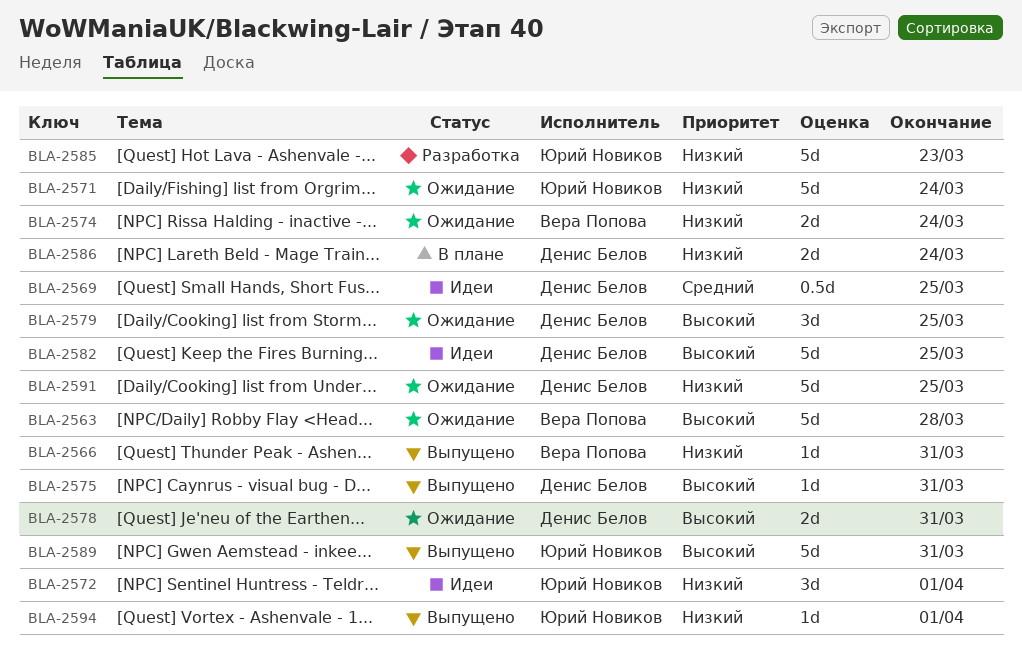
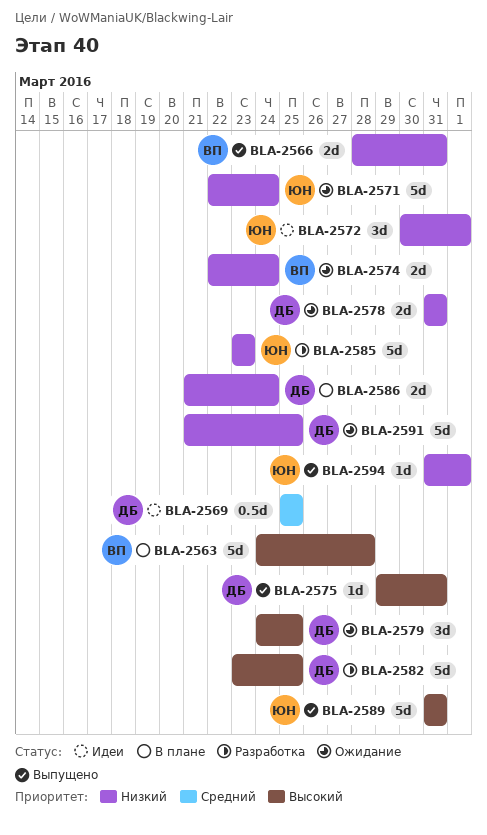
BLA-2563, status: Ожидание -> В плане
BLA-2566, estimate: 1d -> 2d
BLA-2578, priority: Высокий -> Низкий
BLA-2582, status: Идеи -> Разработка

